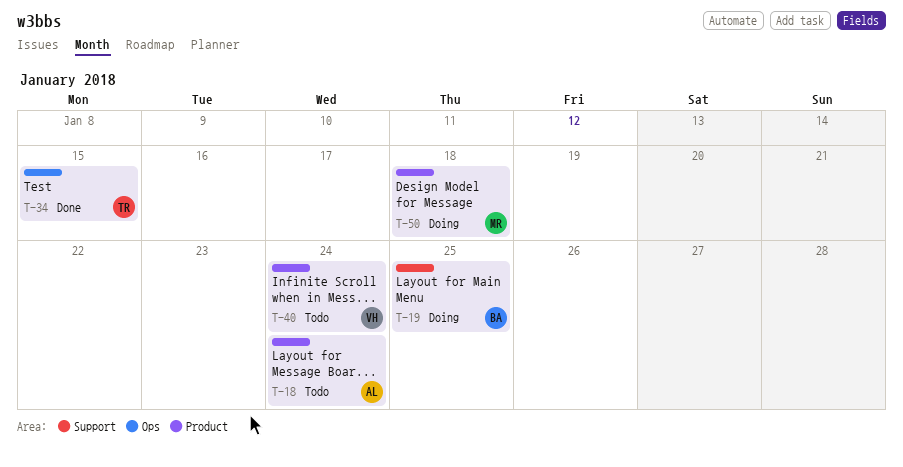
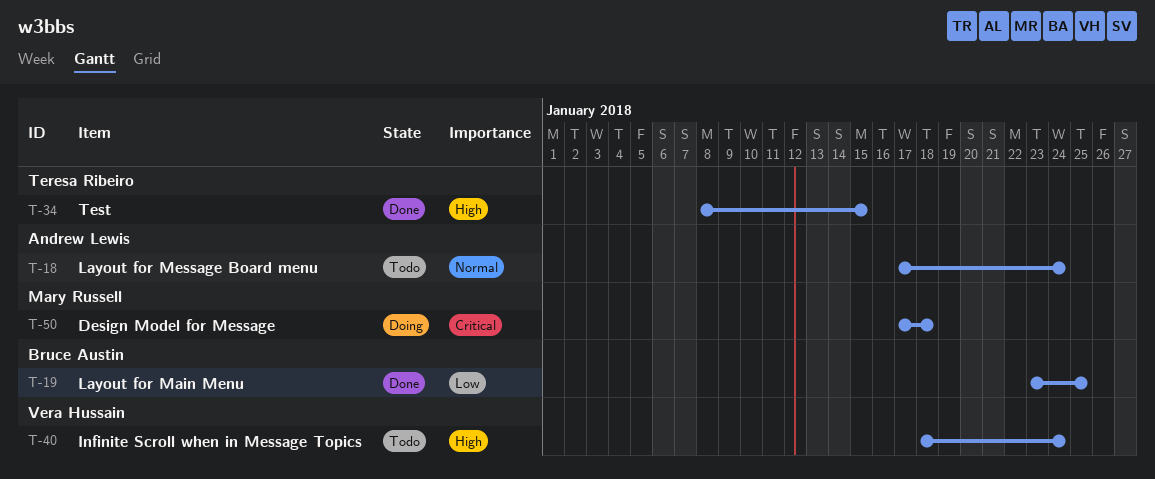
T-19, status: Doing -> Done

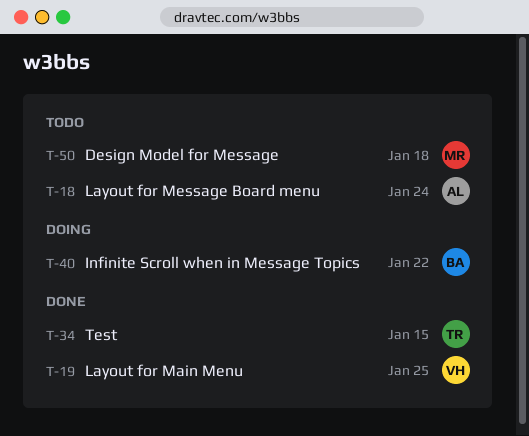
T-19, owner: Bruce Austin -> Vera Hussain
T-40, status: Todo -> Doing
T-40, owner: Vera Hussain -> Bruce Austin
T-40, due: Jan 24 -> Jan 22
T-50, status: Doing -> Todo

